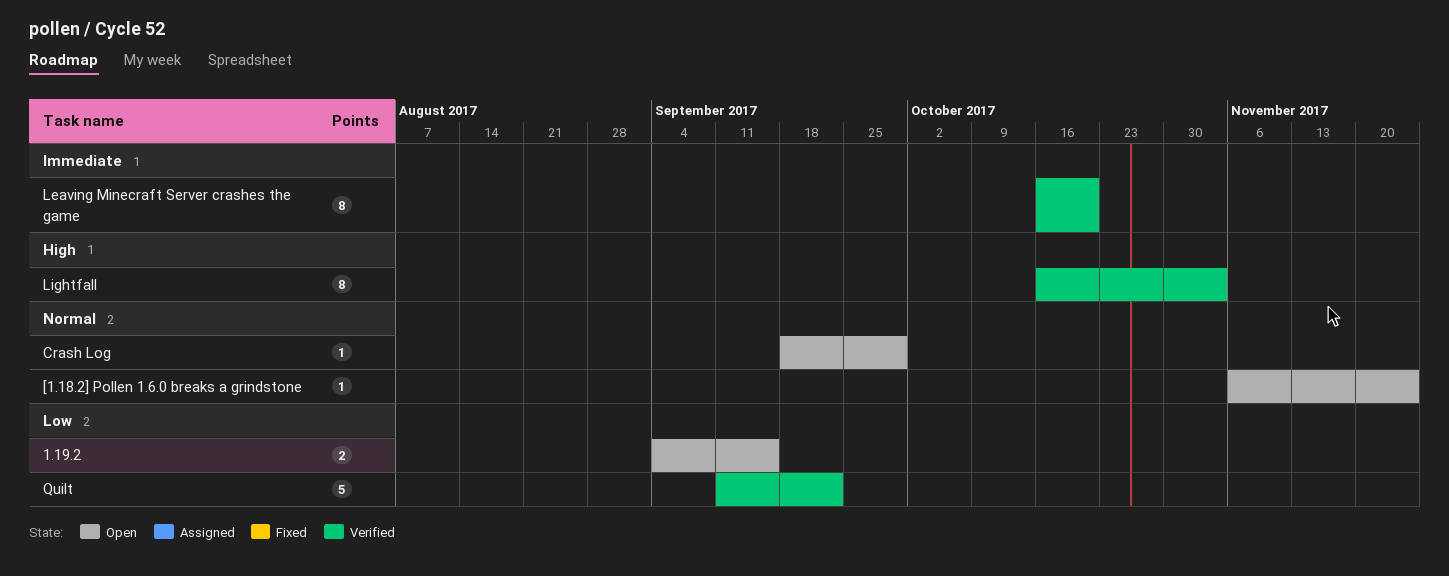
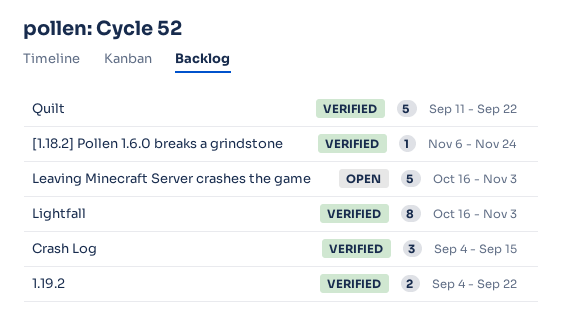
1.19.2, status: Open -> Verified
1.19.2, due: Sep 15 -> Sep 22
[1.18.2] Pollen 1.6.0 breaks a grindstone, status: Open -> Verified
Crash Log, status: Open -> Verified
Crash Log, estimate: 1 -> 3
Crash Log, start: Sep 18 -> Sep 4
Crash Log, due: Sep 29 -> Sep 15
Leaving Minecraft Server crashes the game, status: Verified -> Open
Leaving Minecraft Server crashes the game, estimate: 8 -> 5
Leaving Minecraft Server crashes the game, due: Oct 20 -> Nov 3

